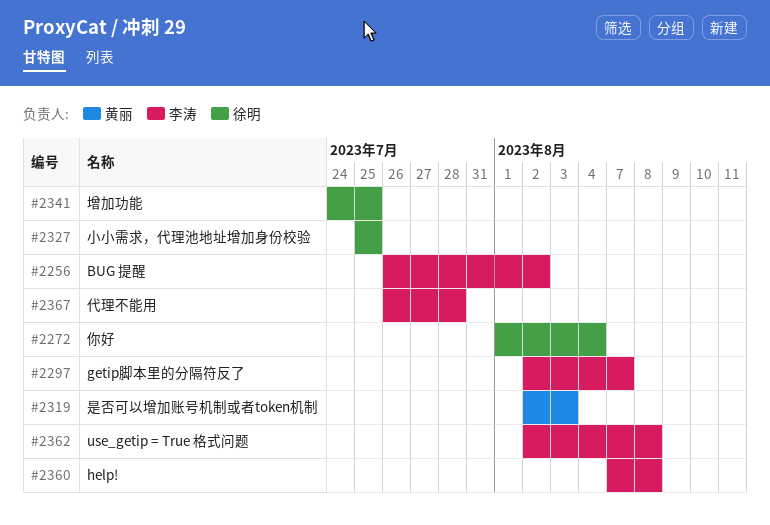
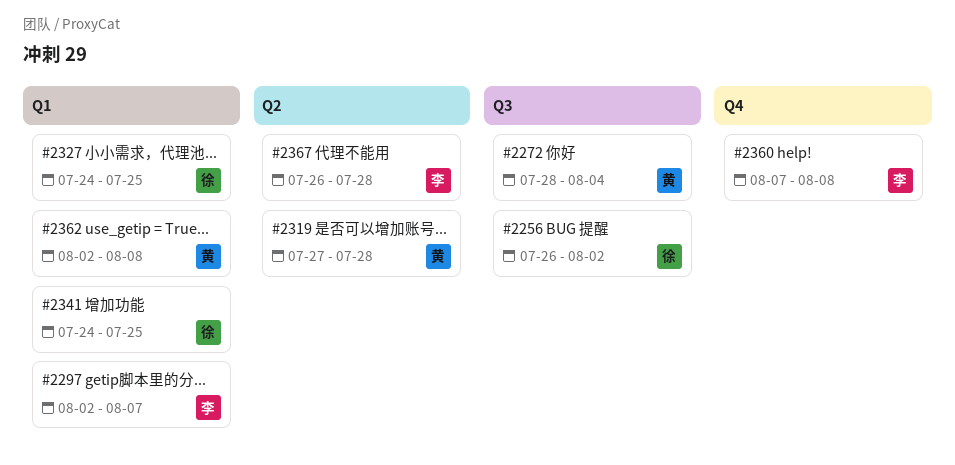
#2256, owner: 李涛 -> 徐明
#2272, owner: 徐明 -> 黄丽
#2272, start: Aug 1 -> Jul 28
#2319, start: Aug 2 -> Jul 27
#2319, due: Aug 3 -> Jul 28
#2327, start: Jul 25 -> Jul 24
#2362, owner: 李涛 -> 黄丽

